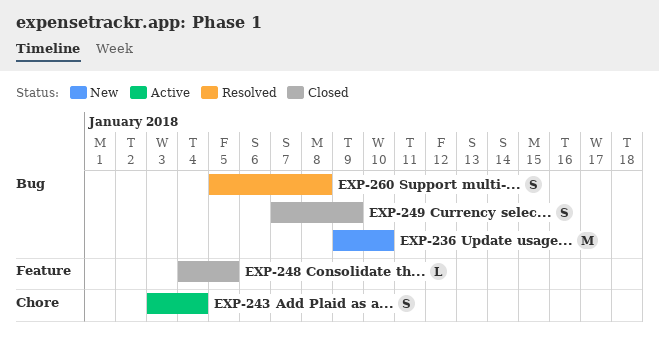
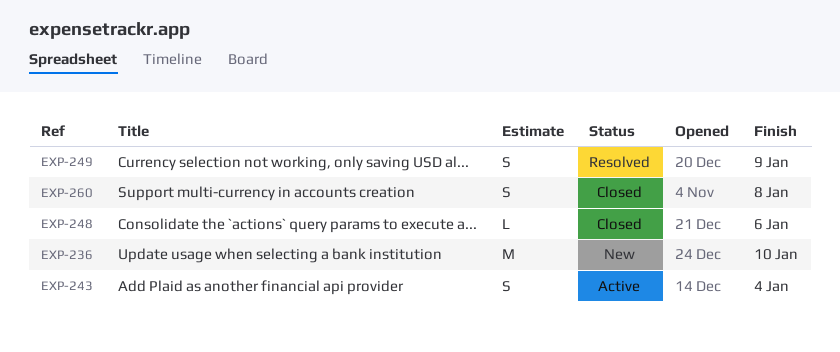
EXP-248, due: Jan 5 -> Jan 6
EXP-249, status: Closed -> Resolved
EXP-260, status: Resolved -> Closed

